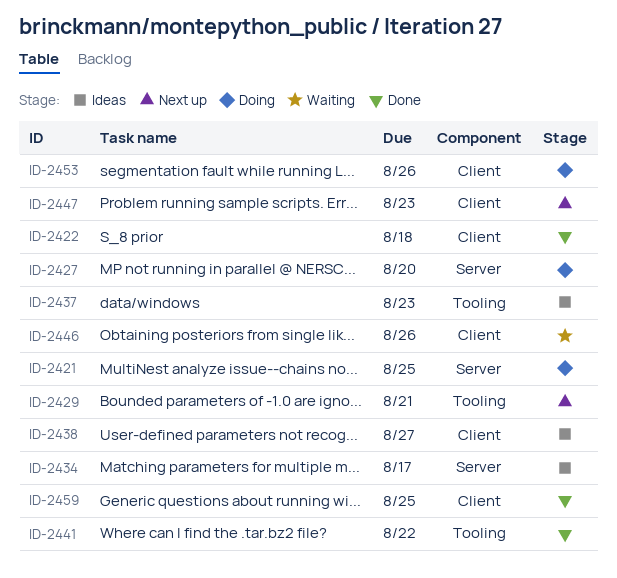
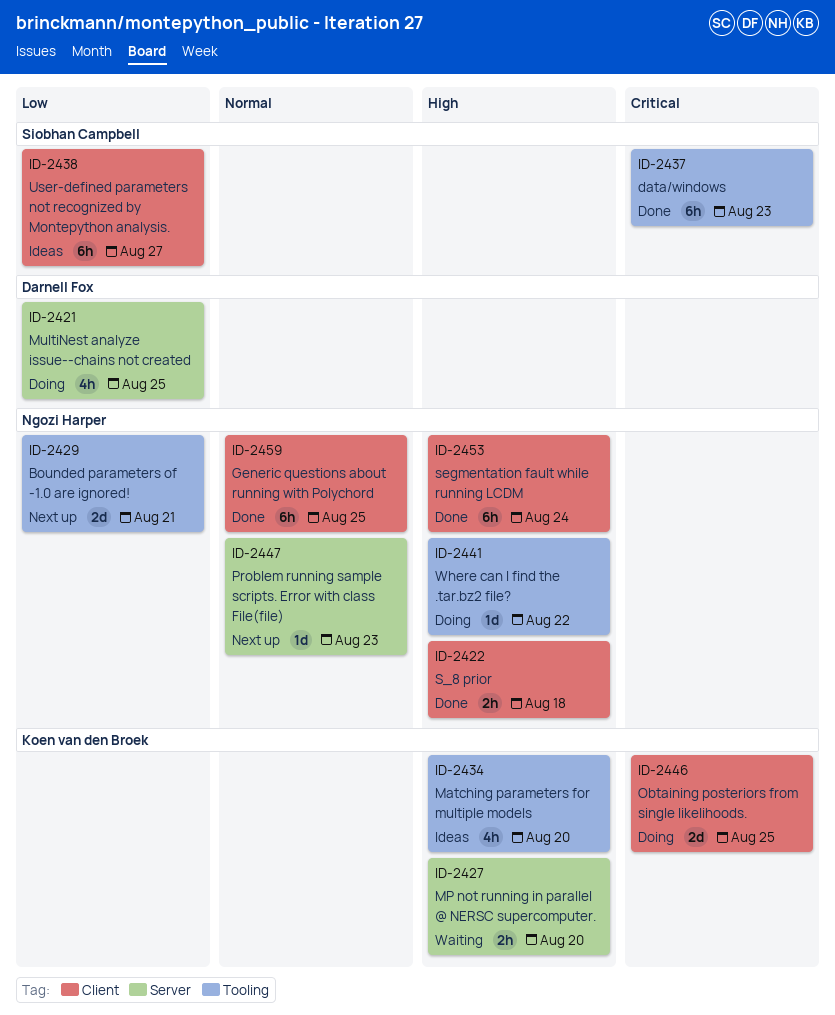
ID-2427, status: Doing -> Waiting
ID-2434, label: Server -> Tooling
ID-2434, due: Aug 17 -> Aug 20
ID-2437, status: Ideas -> Done
ID-2441, status: Done -> Doing
ID-2446, status: Waiting -> Doing
ID-2446, due: Aug 26 -> Aug 25
ID-2447, label: Client -> Server
ID-2453, status: Doing -> Done
ID-2453, due: Aug 26 -> Aug 24

